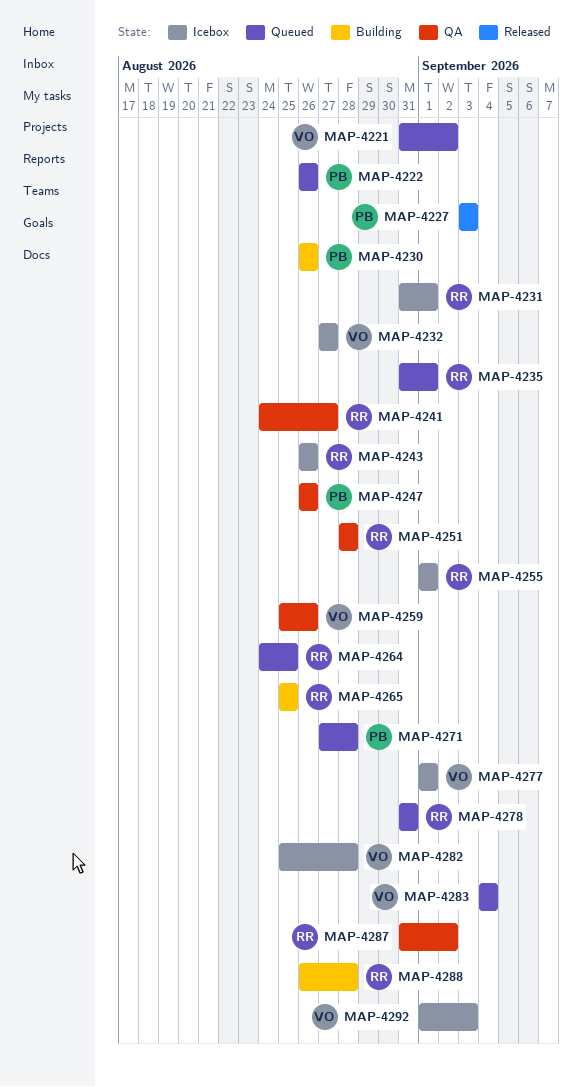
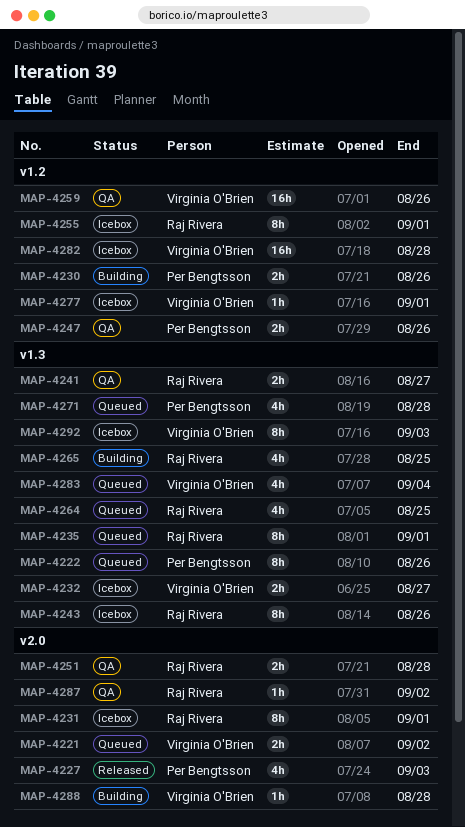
MAP-4278: present -> none
MAP-4288, owner: Raj Rivera -> Virginia O'Brien

